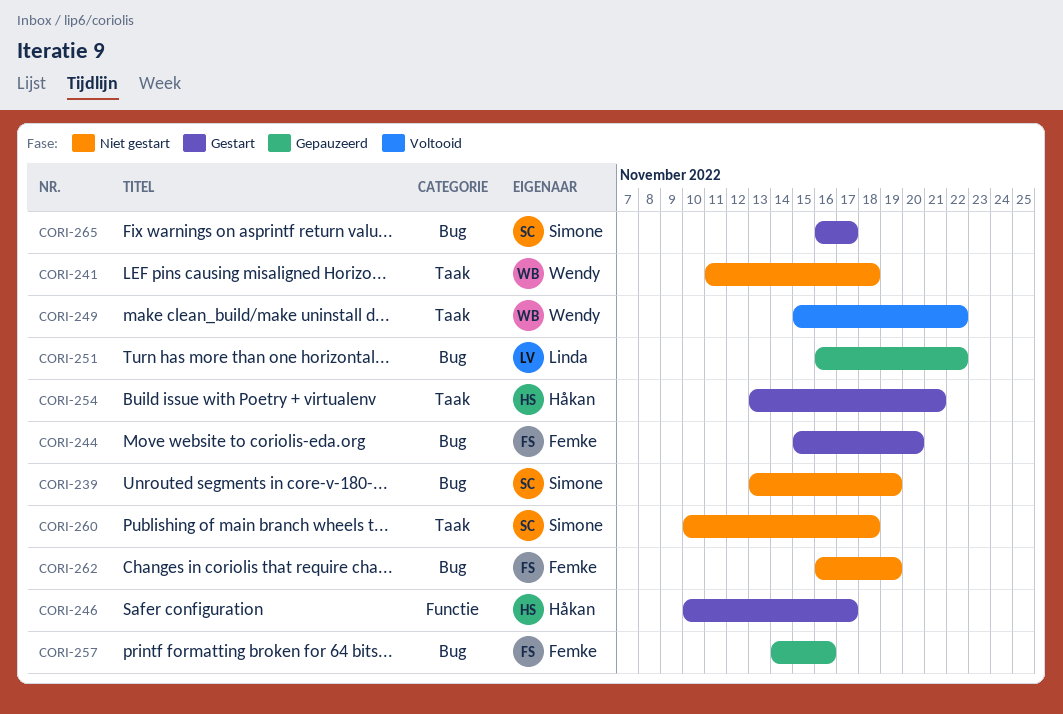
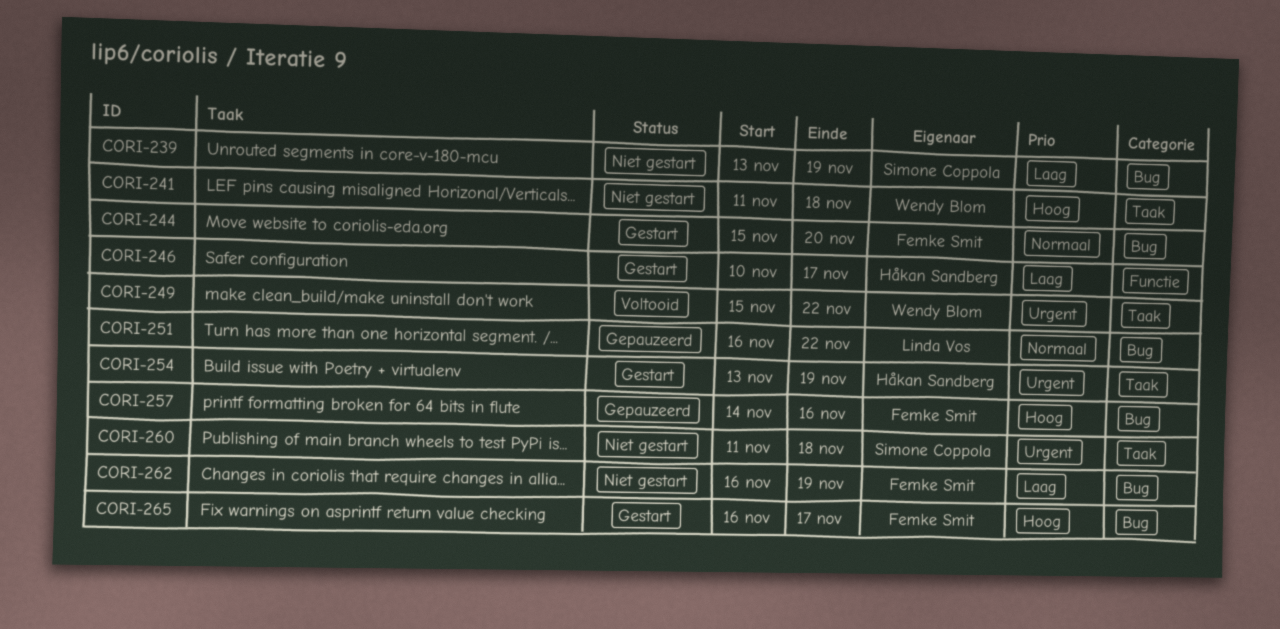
CORI-254, due: Nov 21 -> Nov 19
CORI-260, start: Nov 10 -> Nov 11
CORI-265, owner: Simone Coppola -> Femke Smit

